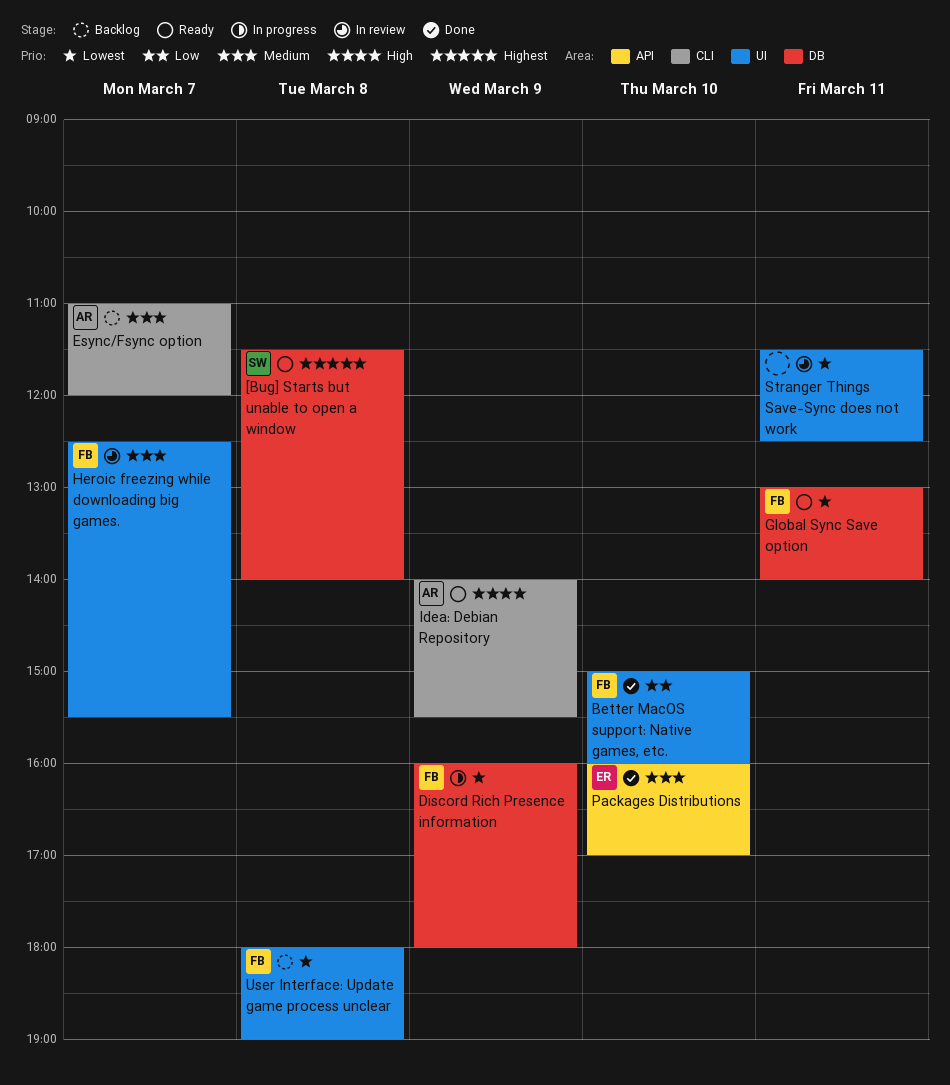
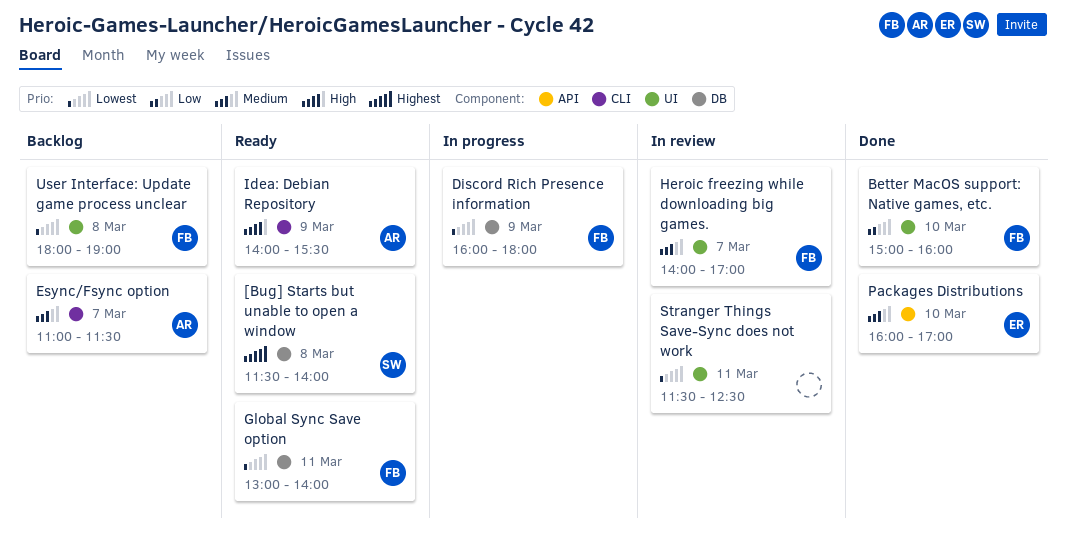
Esync/Fsync option, ends: 12:00 -> 11:30
Heroic freezing while downloading big games., begins: 12:30 -> 14:00
Heroic freezing while downloading big games., ends: 15:30 -> 17:00

